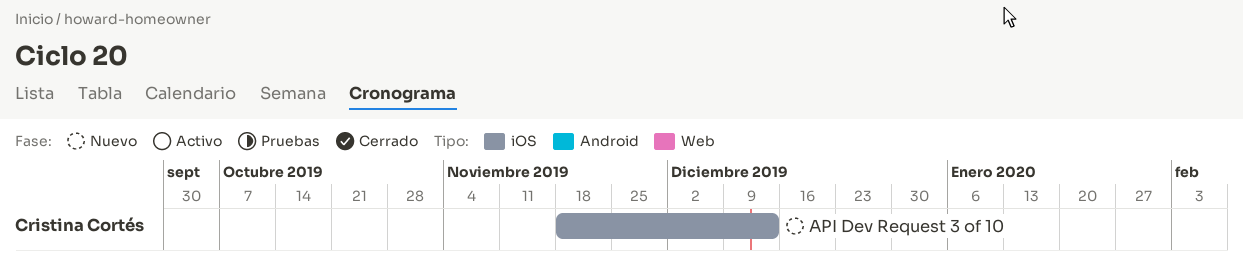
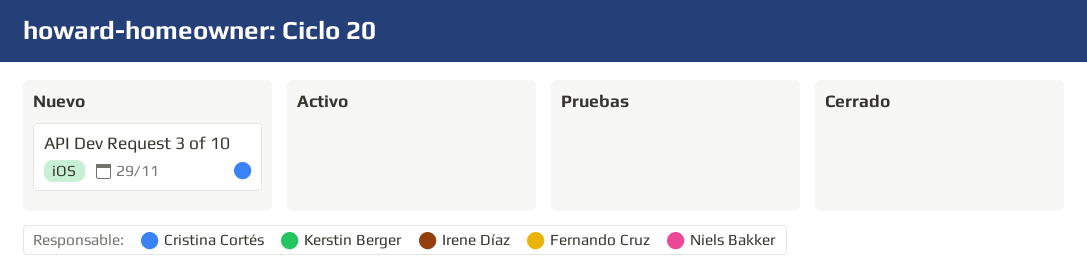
API Dev Request 3 of 10, due: Dec 13 -> Nov 29

